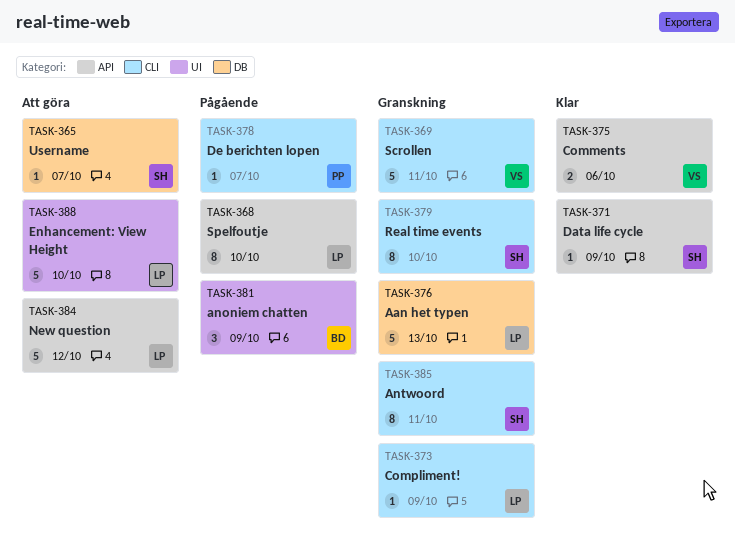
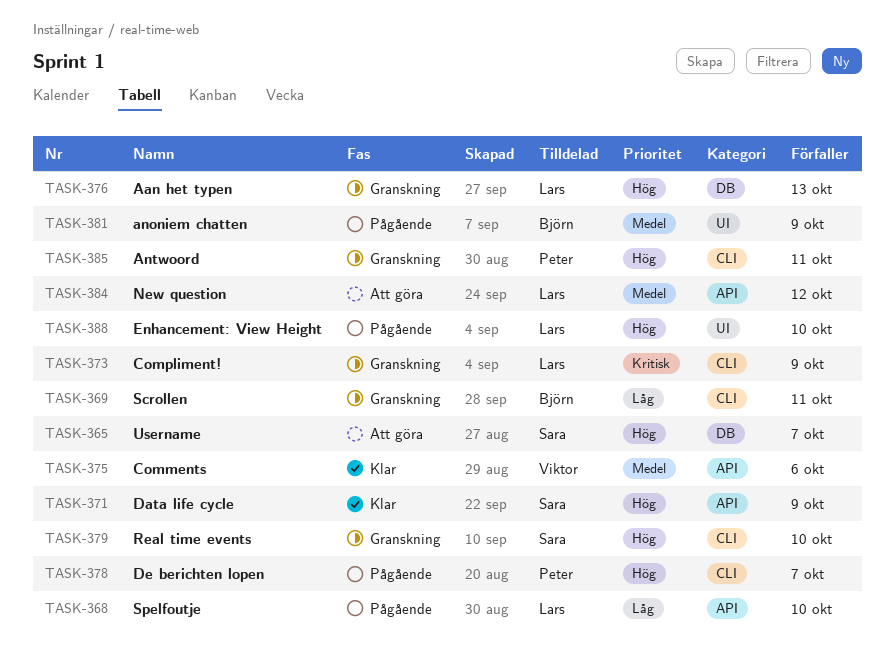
TASK-369, owner: Viktor -> Björn
TASK-385, owner: Sara -> Peter
TASK-388, status: Att göra -> Pågående

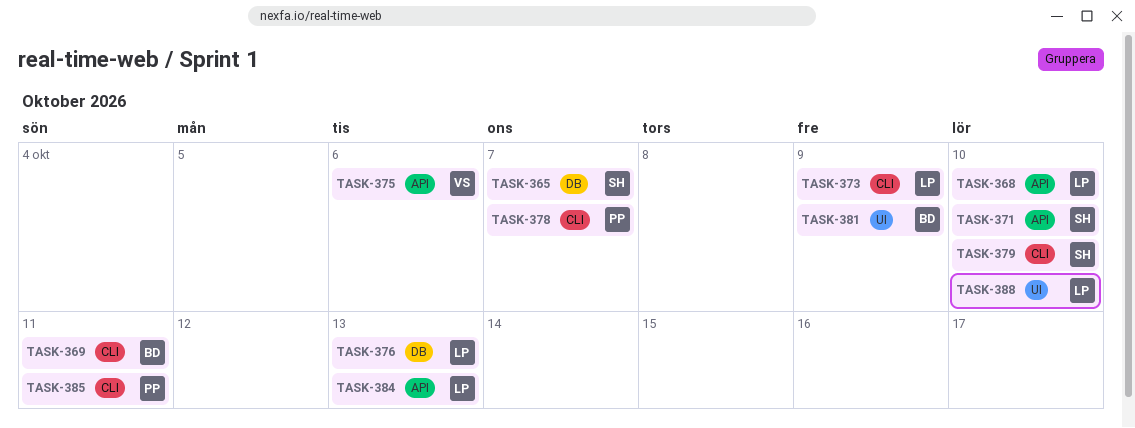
TASK-371, due: Oct 9 -> Oct 10
TASK-384, due: Oct 12 -> Oct 13

